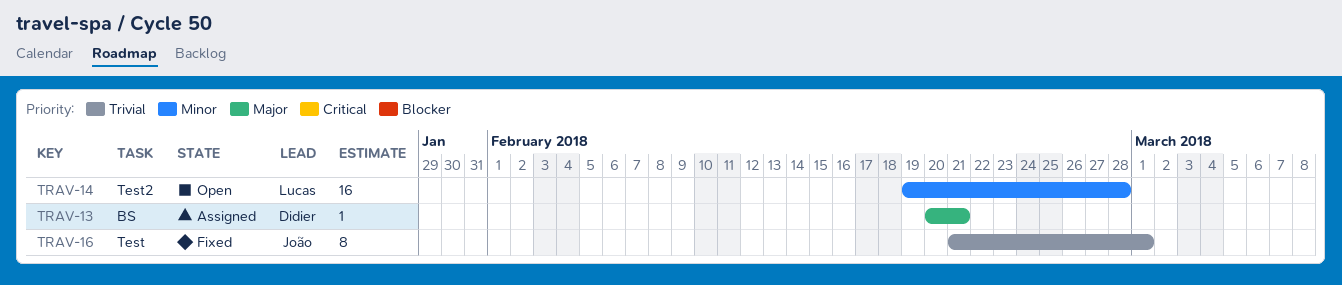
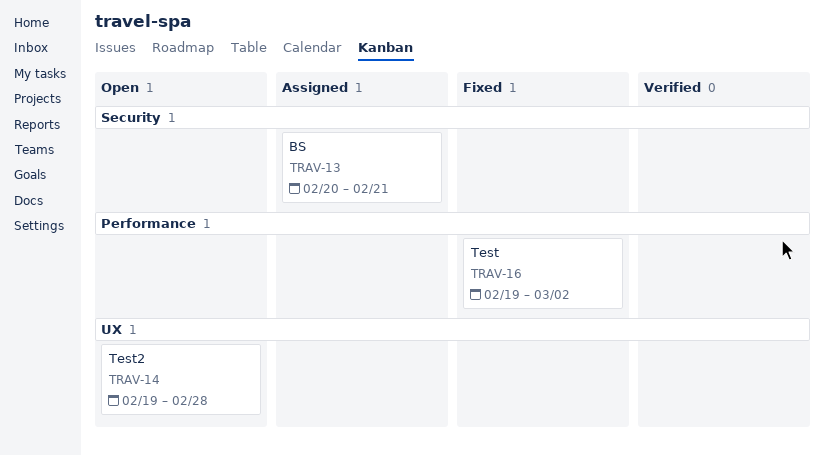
TRAV-16, start: Feb 21 -> Feb 19
TRAV-16, due: Mar 1 -> Mar 2

